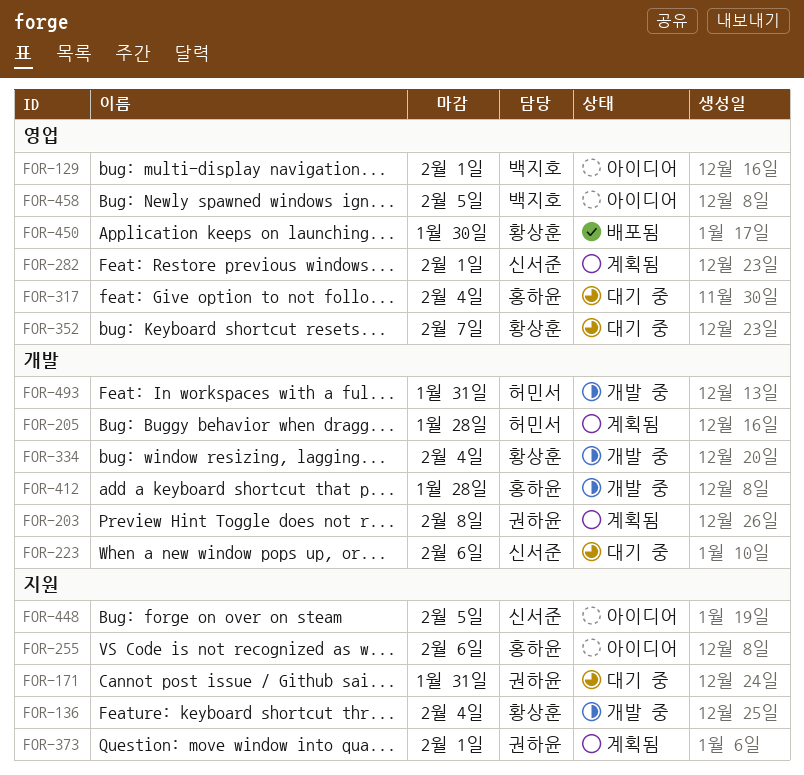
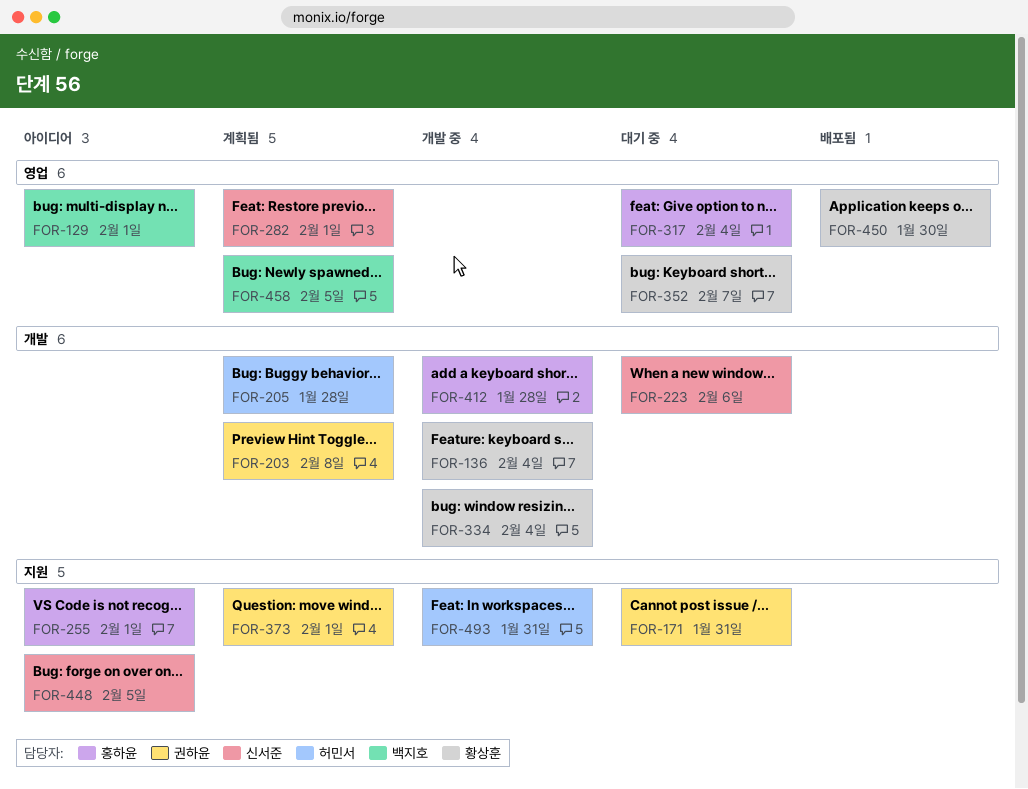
FOR-136, label: 지원 -> 개발
FOR-255, due: Feb 6 -> Feb 1
FOR-458, status: 아이디어 -> 계획됨
FOR-493, label: 개발 -> 지원

